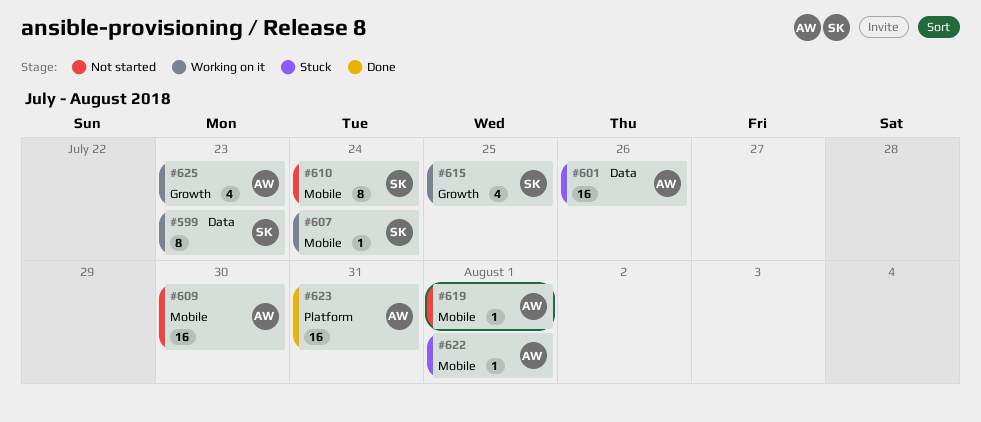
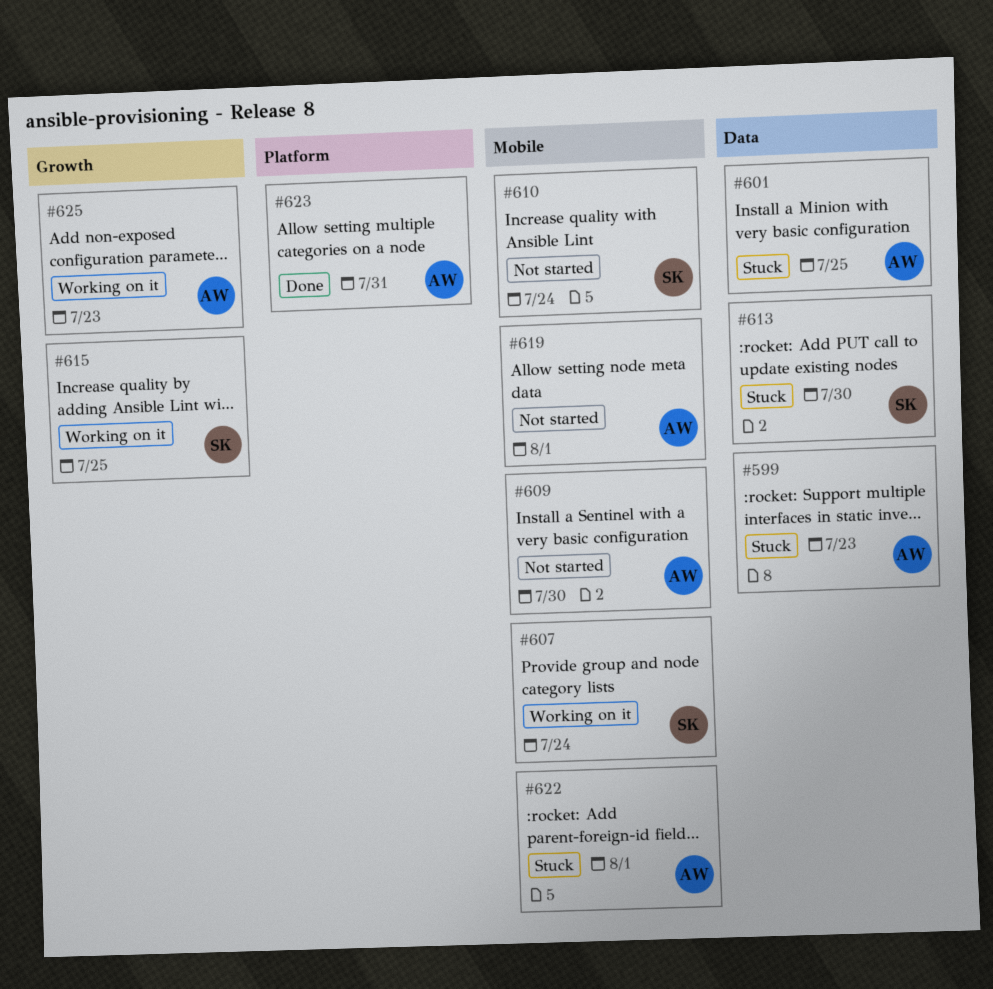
#599, status: Working on it -> Stuck
#599, owner: SK -> AW
#601, due: Jul 26 -> Jul 25
#613: none -> present

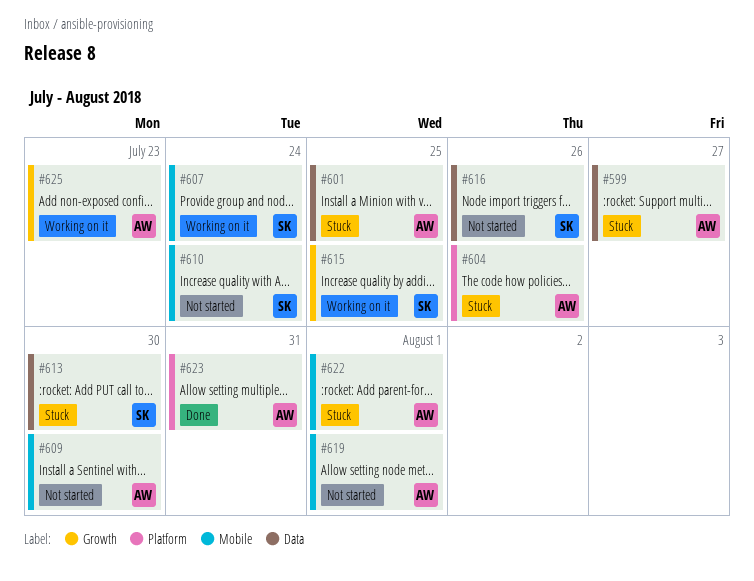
#599, due: Jul 23 -> Jul 27
#604: none -> present
#616: none -> present

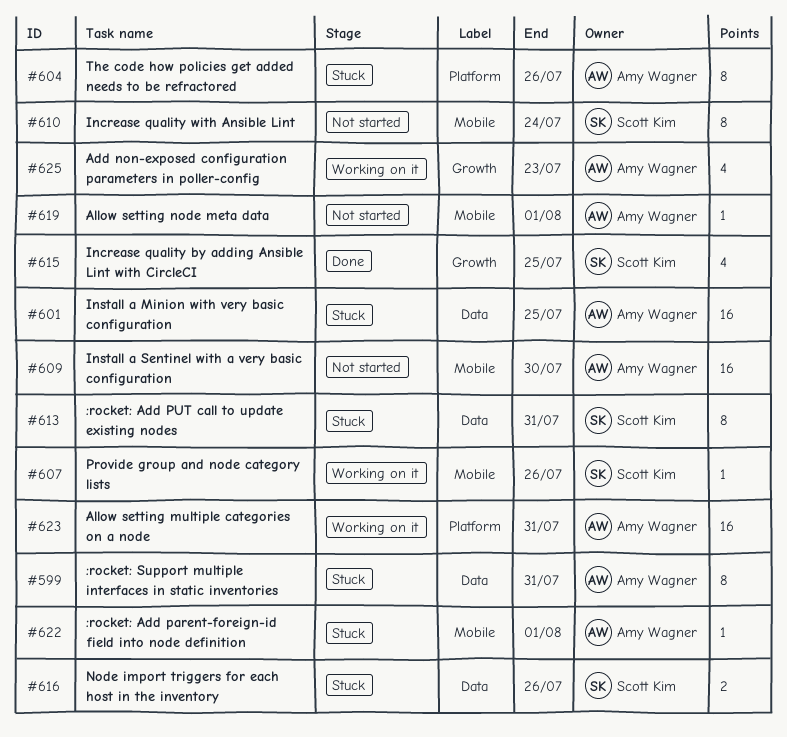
#599, due: Jul 27 -> Jul 31
#607, due: Jul 24 -> Jul 26
#613, due: Jul 30 -> Jul 31
#615, status: Working on it -> Done
#616, status: Not started -> Stuck
#623, status: Done -> Working on it

